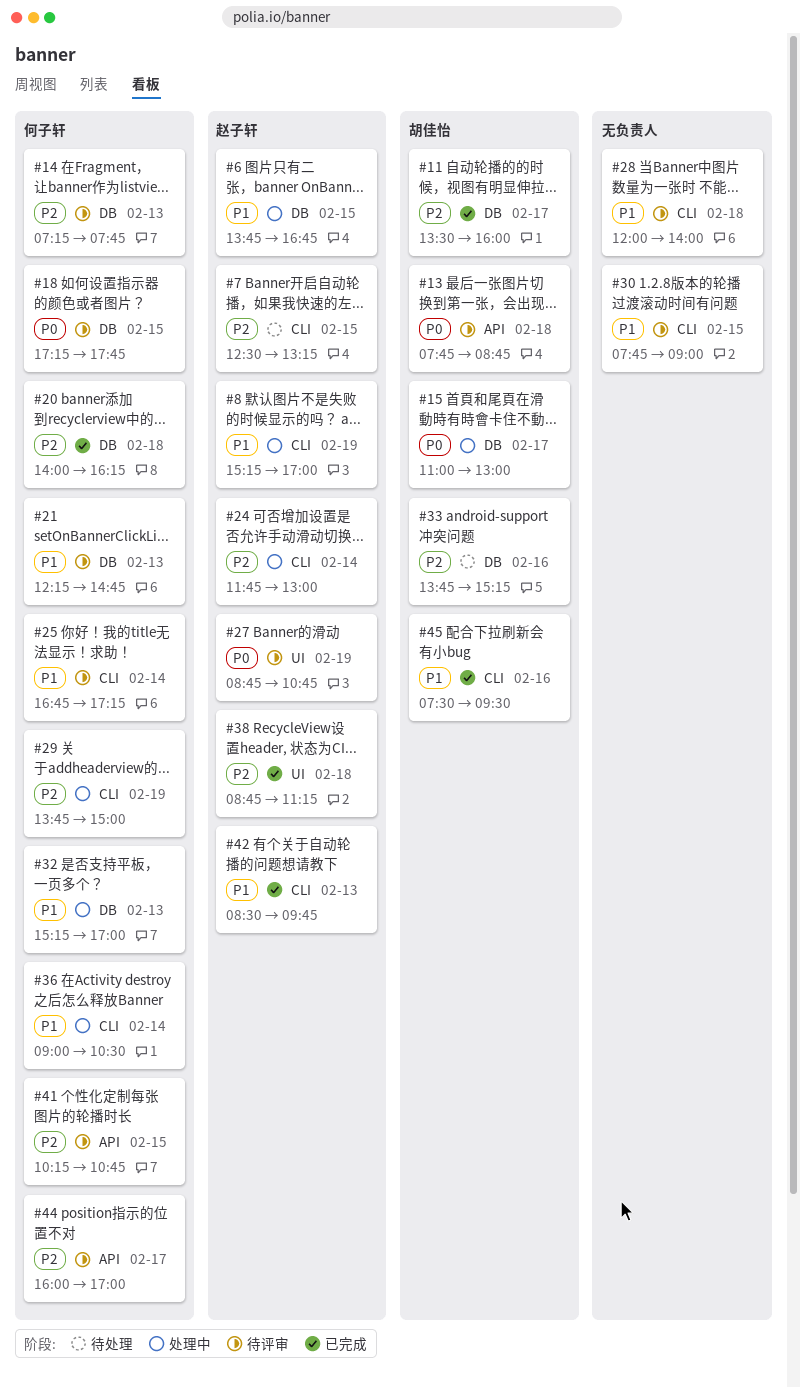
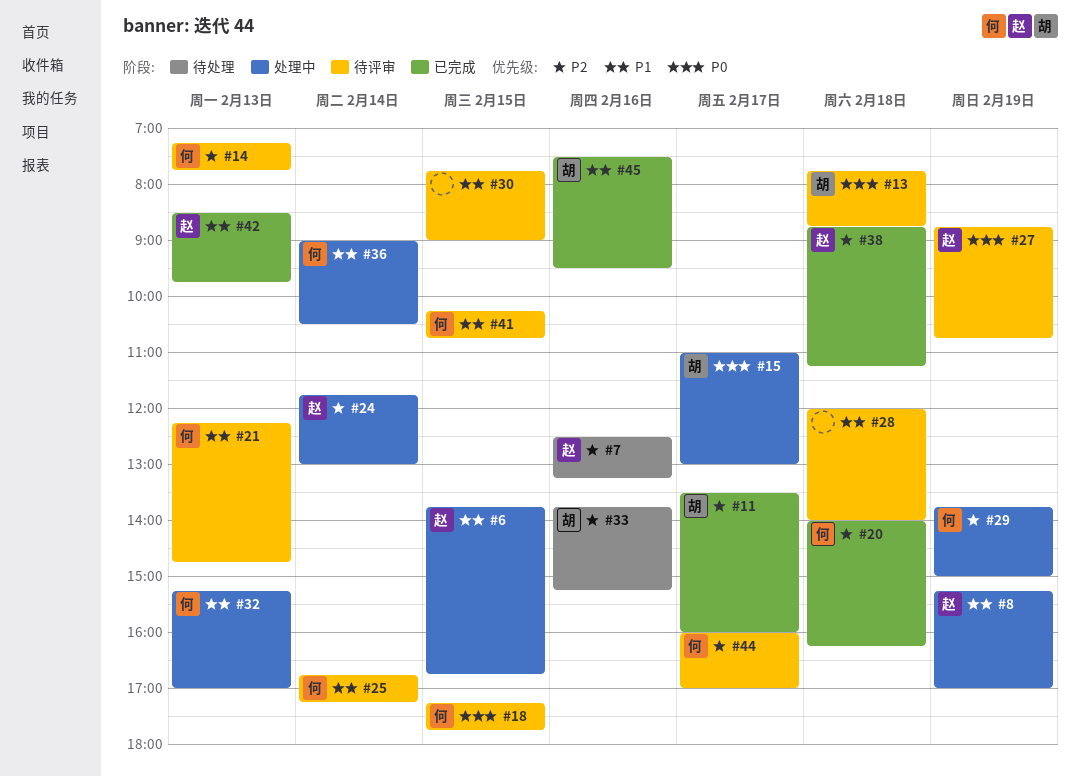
#7, day: Feb 15 -> Feb 16
#41, priority: P2 -> P1

